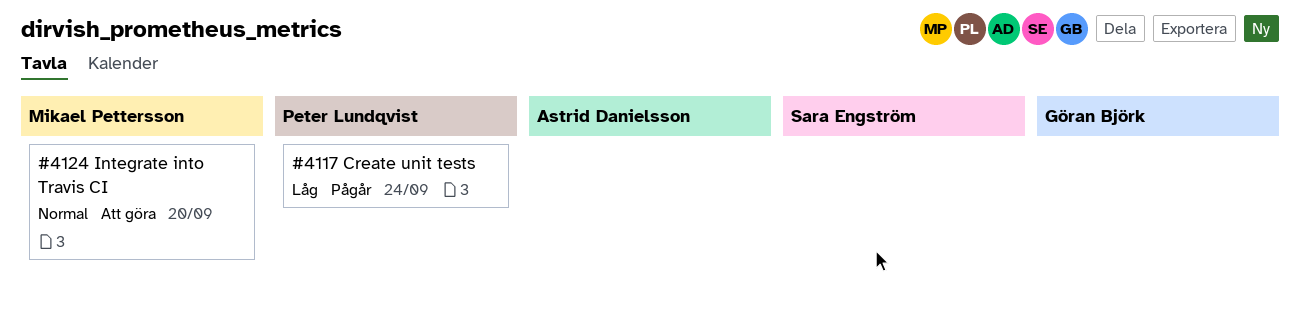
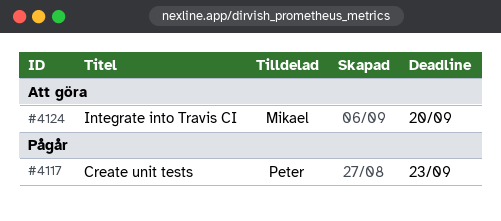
#4117, due: Sep 24 -> Sep 23

